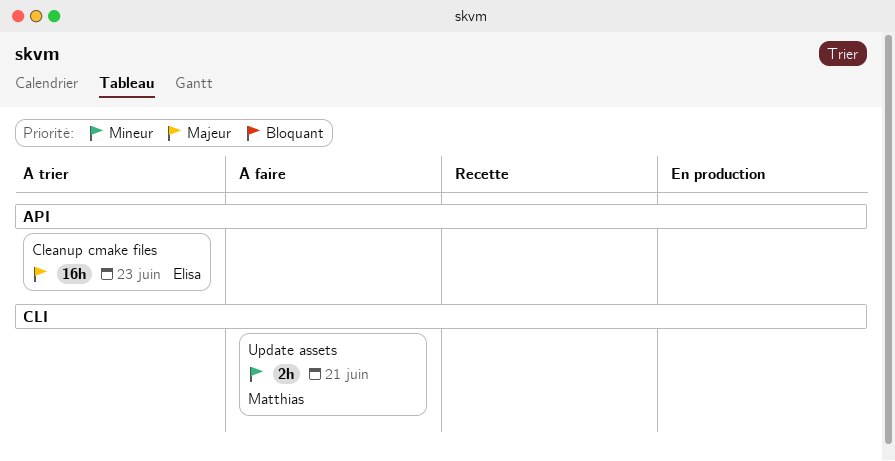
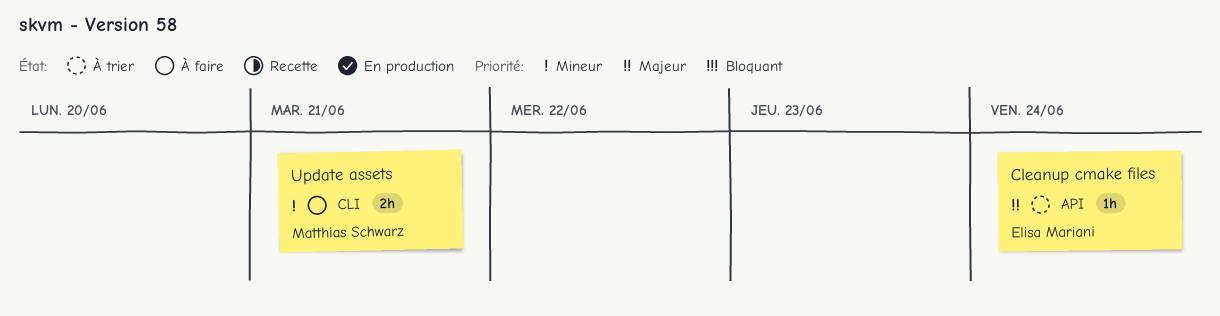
Cleanup cmake files, estimate: 16h -> 1h
Cleanup cmake files, due: Jun 23 -> Jun 24

